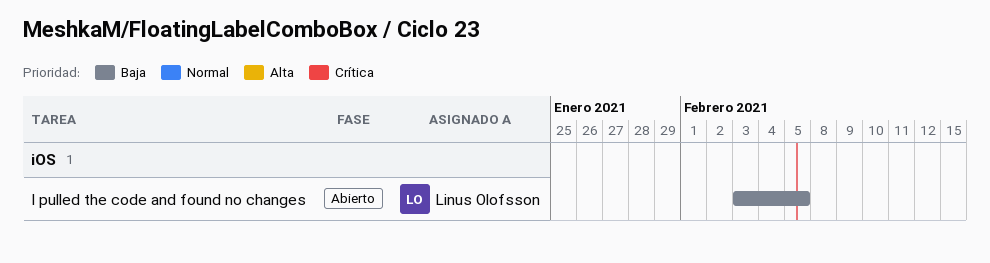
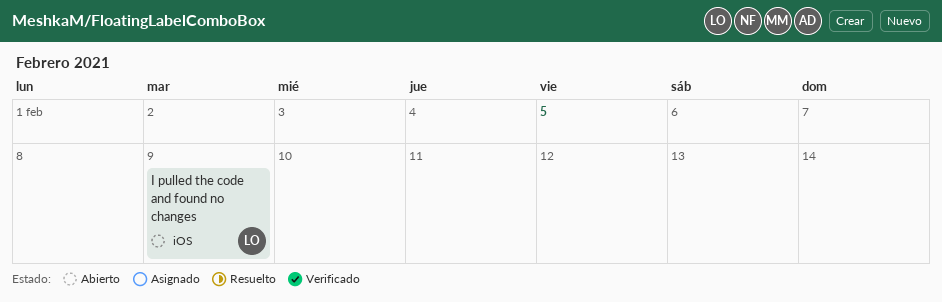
I pulled the code and found no changes, due: Feb 5 -> Feb 9

